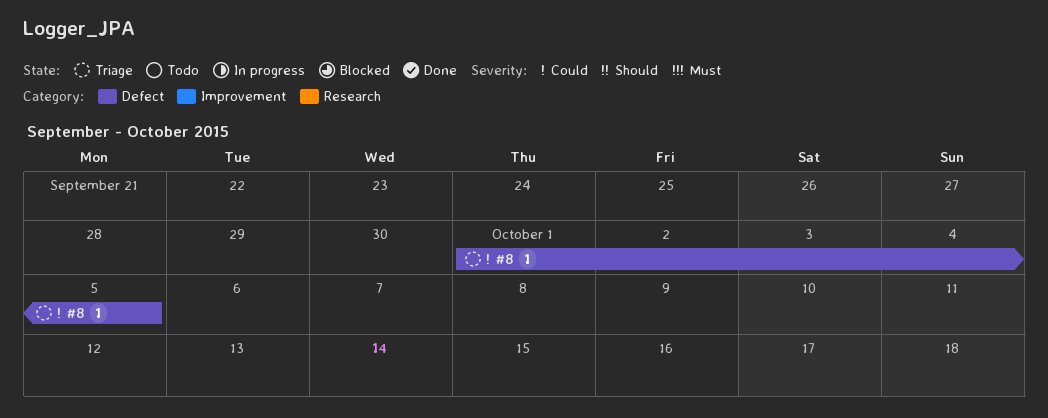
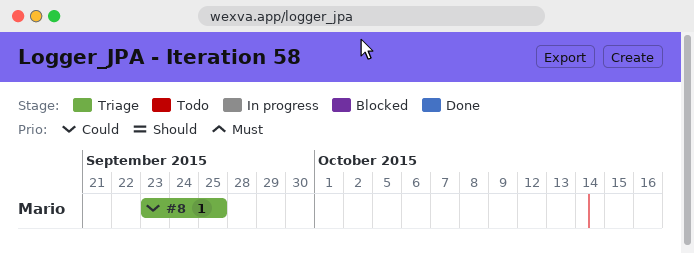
#8, start: Oct 1 -> Sep 23
#8, due: Oct 5 -> Sep 25

